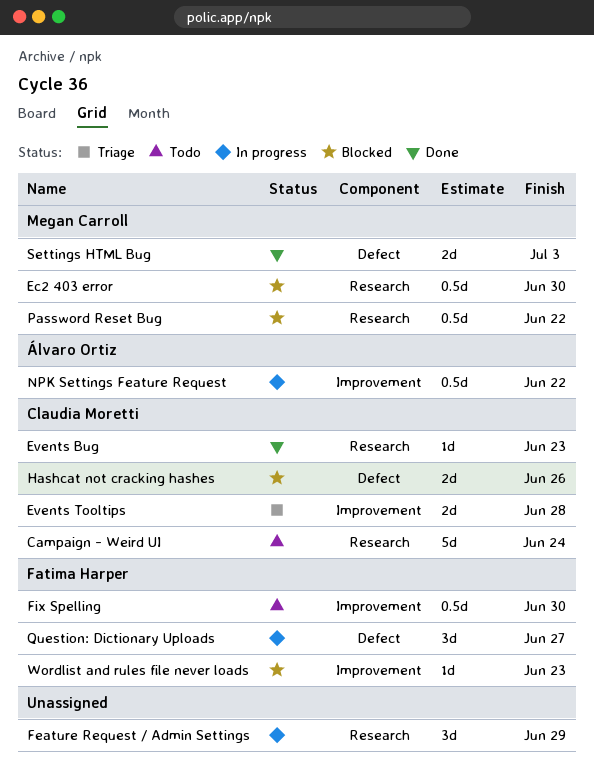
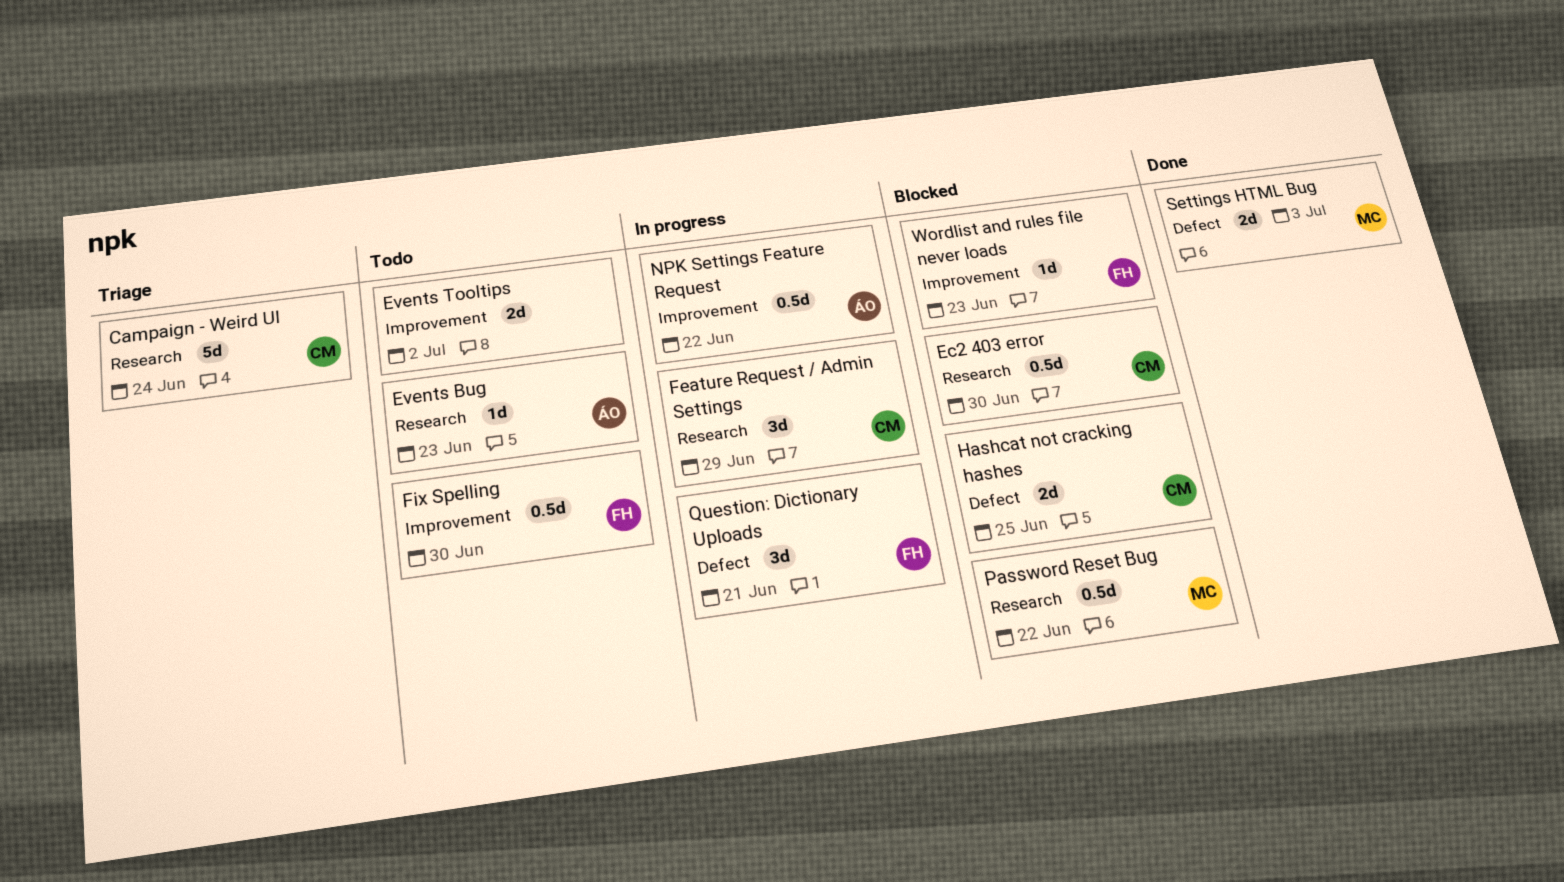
Campaign - Weird UI, status: Todo -> Triage
Ec2 403 error, owner: Megan Carroll -> Claudia Moretti
Events Bug, status: Done -> Todo
Events Bug, owner: Claudia Moretti -> Álvaro Ortiz
Events Tooltips, status: Triage -> Todo
Events Tooltips, owner: Claudia Moretti -> none
Events Tooltips, due: Jun 28 -> Jul 2
Feature Request / Admin Settings, owner: none -> Claudia Moretti
Hashcat not cracking hashes, due: Jun 26 -> Jun 25
Question: Dictionary Uploads, due: Jun 27 -> Jun 21

